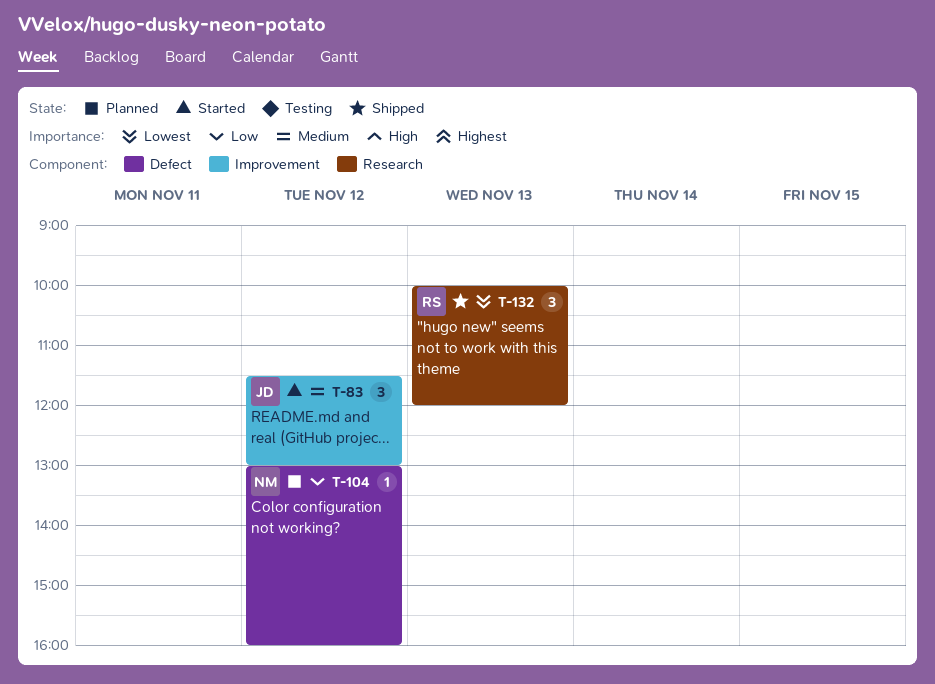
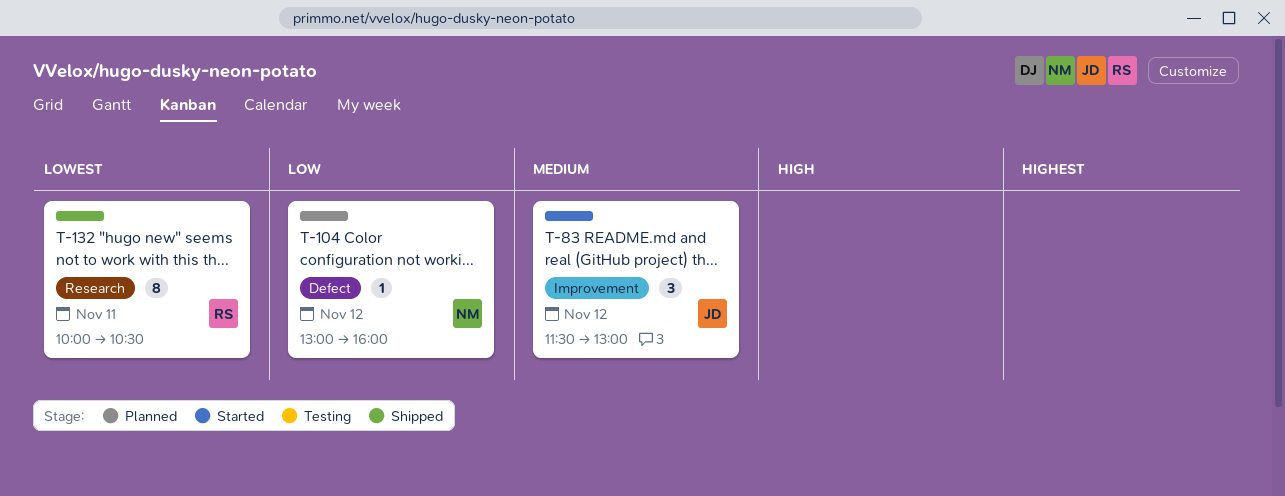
T-132, estimate: 3 -> 8
T-132, day: Nov 13 -> Nov 11
T-132, ends: 12:00 -> 10:30

